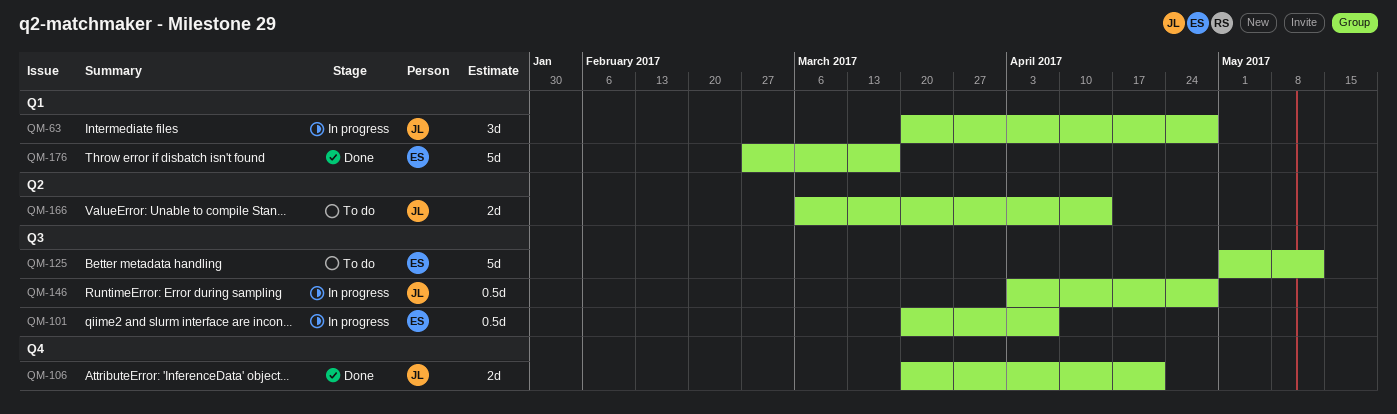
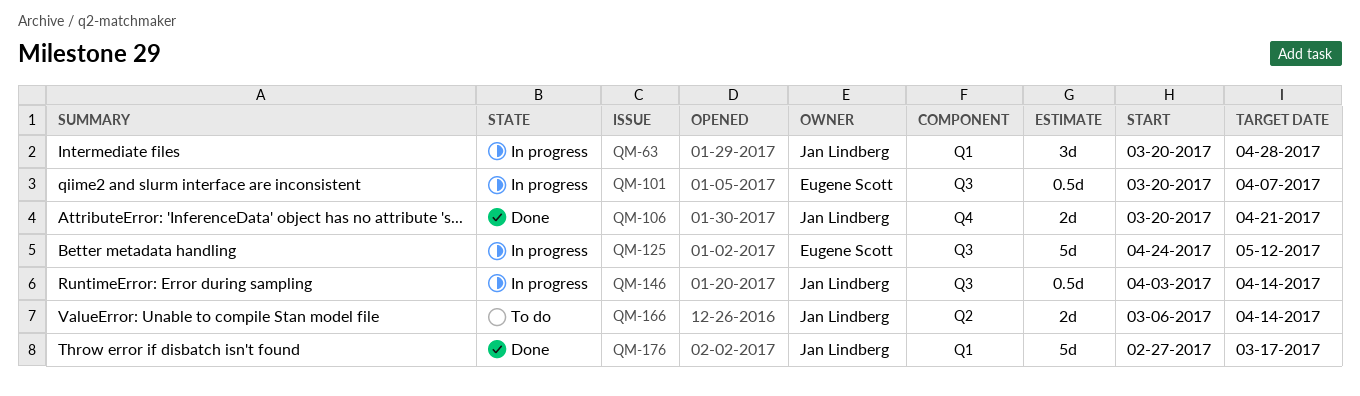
QM-125, status: To do -> In progress
QM-125, start: May 1 -> Apr 24
QM-146, due: Apr 28 -> Apr 14
QM-176, owner: Eugene Scott -> Jan Lindberg

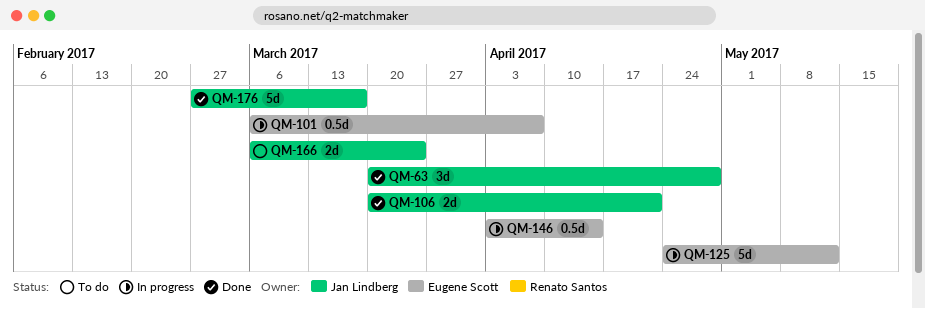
QM-63, status: In progress -> Done
QM-101, start: Mar 20 -> Mar 6
QM-146, owner: Jan Lindberg -> Eugene Scott
QM-166, due: Apr 14 -> Mar 24

